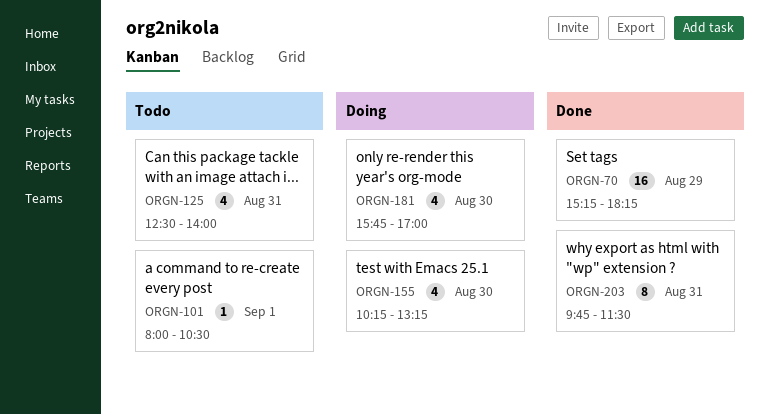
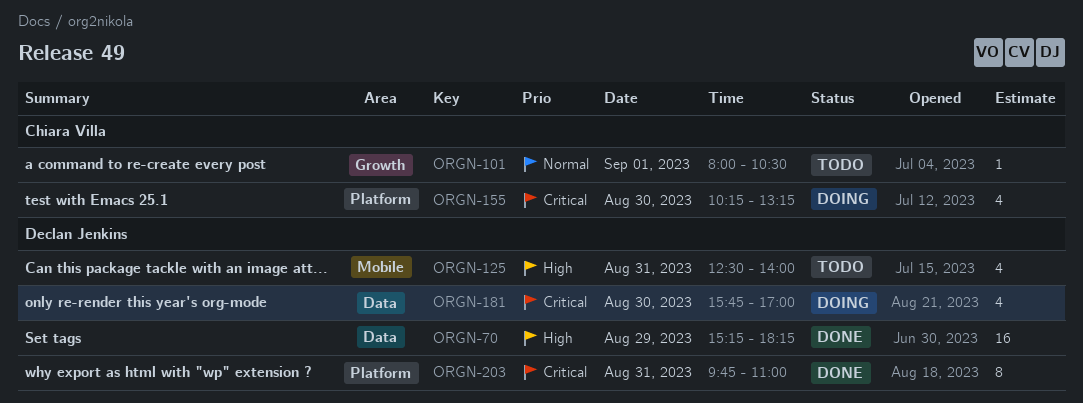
ORGN-203, ends: 11:30 -> 11:00

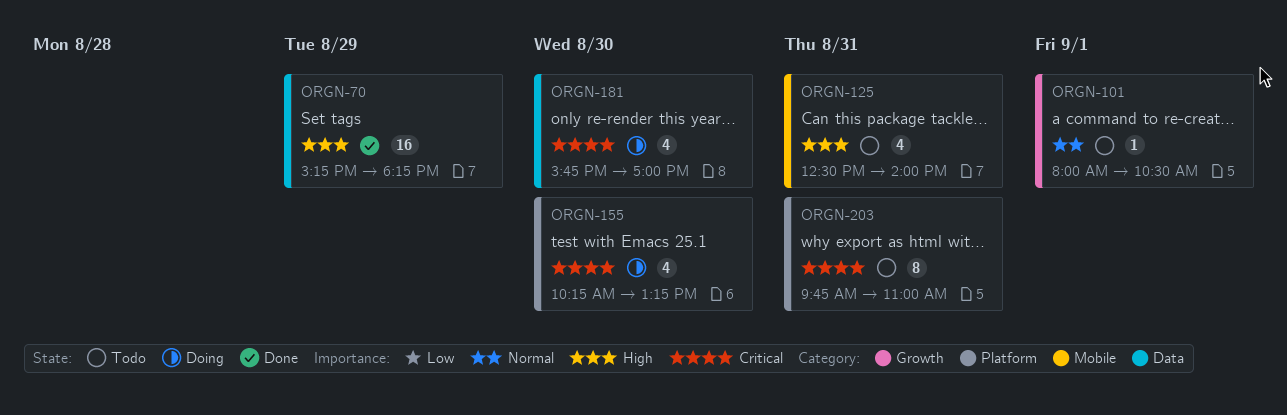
ORGN-203, status: Done -> Todo

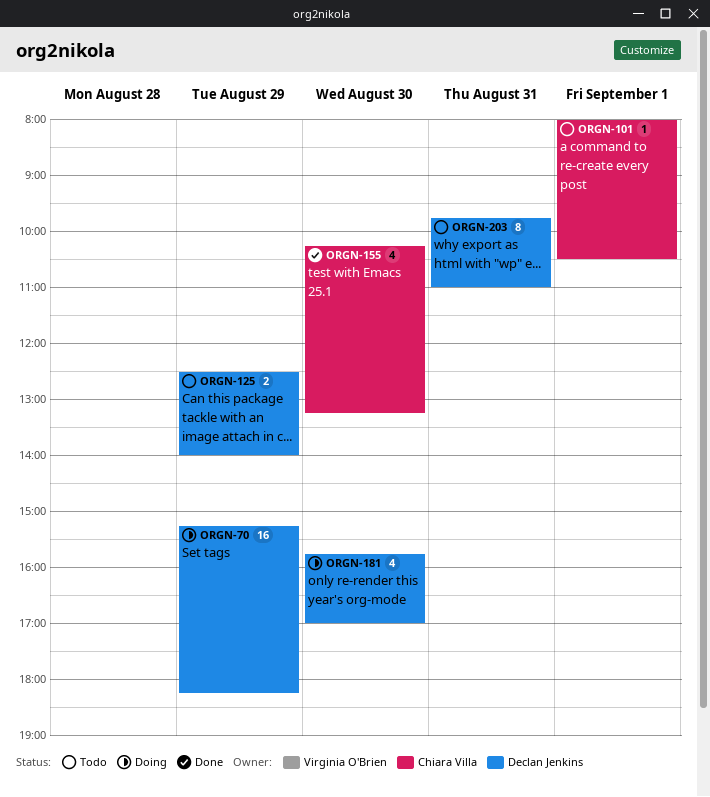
ORGN-70, status: Done -> Doing
ORGN-125, estimate: 4 -> 2
ORGN-125, day: Aug 31 -> Aug 29
ORGN-155, status: Doing -> Done

